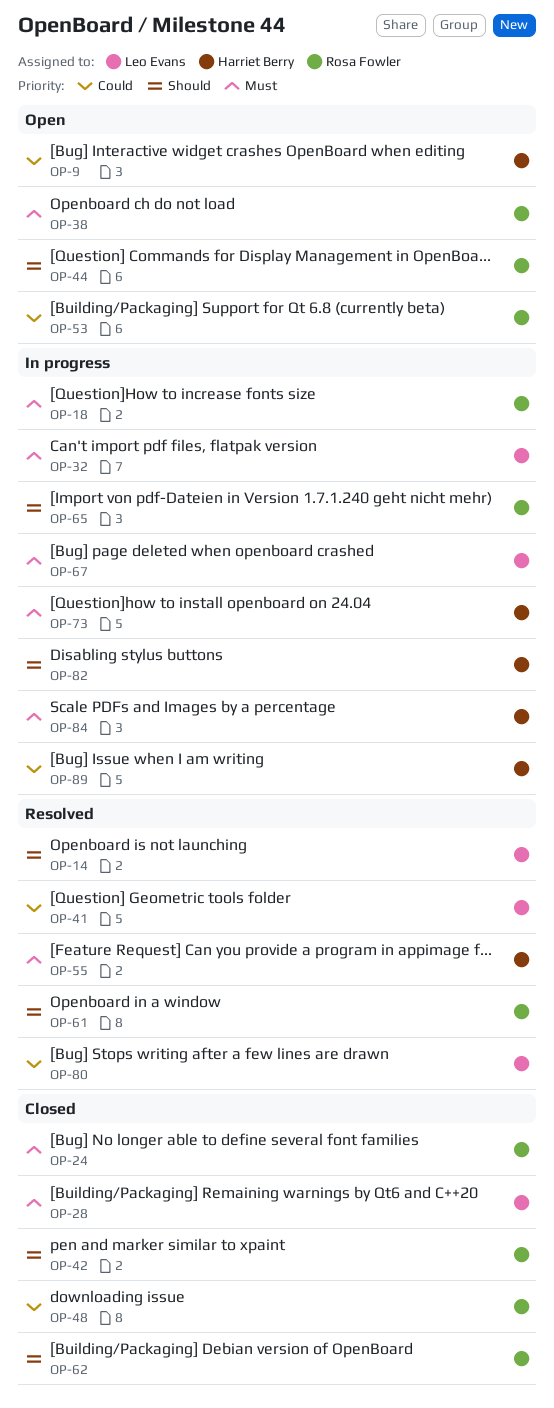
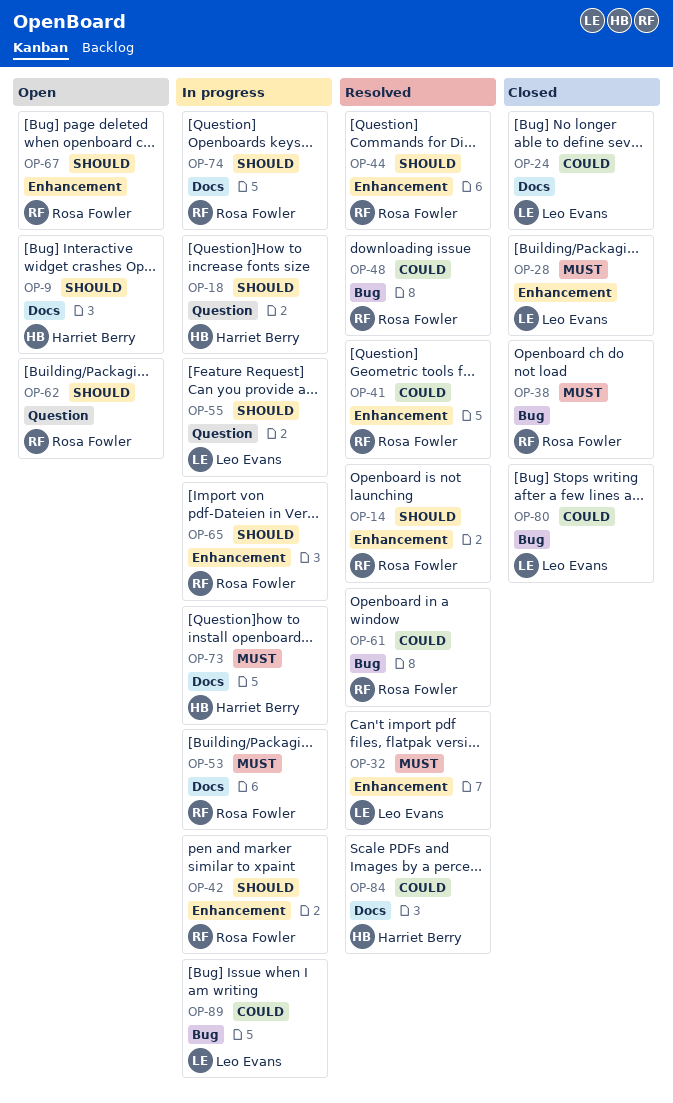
OP-9, priority: Could -> Should
OP-14, owner: Leo Evans -> Rosa Fowler
OP-18, owner: Rosa Fowler -> Harriet Berry
OP-18, priority: Must -> Should
OP-24, owner: Rosa Fowler -> Leo Evans
OP-24, priority: Must -> Could
OP-32, status: In progress -> Resolved
OP-38, status: Open -> Closed
OP-41, owner: Leo Evans -> Rosa Fowler
OP-42, status: Closed -> In progress
OP-44, status: Open -> Resolved
OP-48, status: Closed -> Resolved
OP-53, status: Open -> In progress
OP-53, priority: Could -> Must
OP-55, status: Resolved -> In progress
OP-55, owner: Harriet Berry -> Leo Evans
OP-55, priority: Must -> Should
OP-61, priority: Should -> Could
OP-62, status: Closed -> Open
OP-67, status: In progress -> Open
OP-67, owner: Leo Evans -> Rosa Fowler
OP-67, priority: Must -> Should
OP-74: none -> present
OP-80, status: Resolved -> Closed
OP-82: present -> none
OP-84, status: In progress -> Resolved
OP-84, priority: Must -> Could
OP-89, owner: Harriet Berry -> Leo Evans

